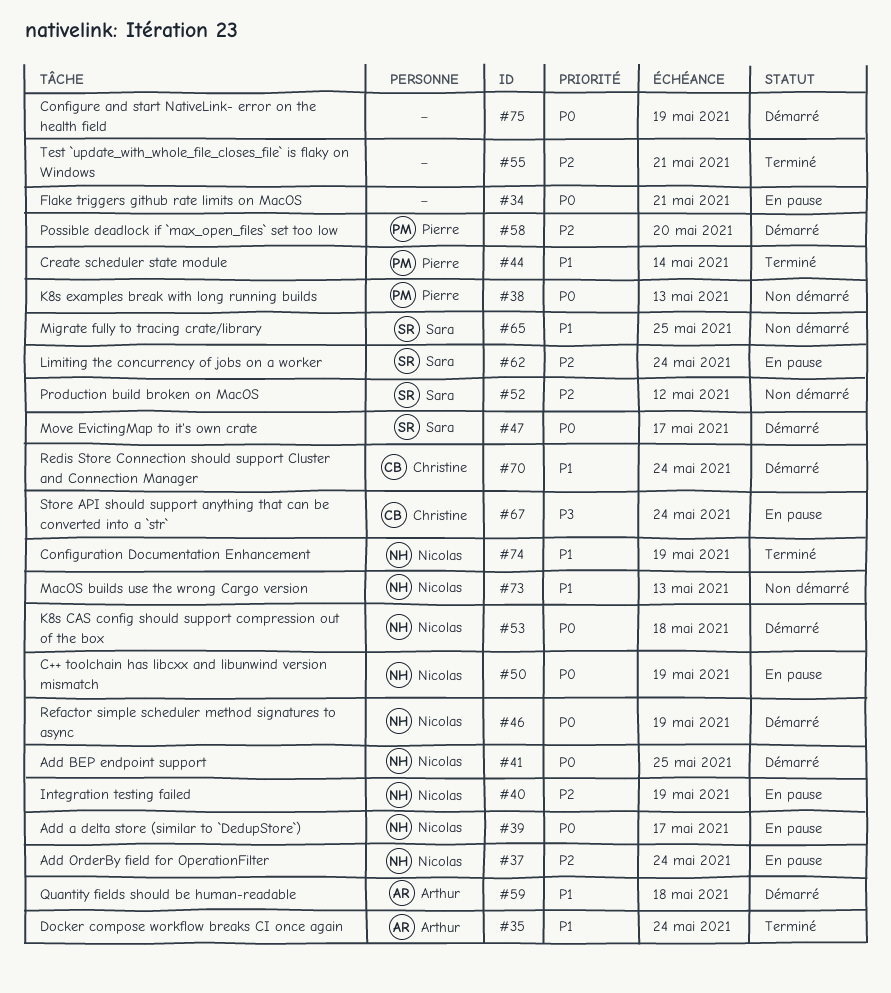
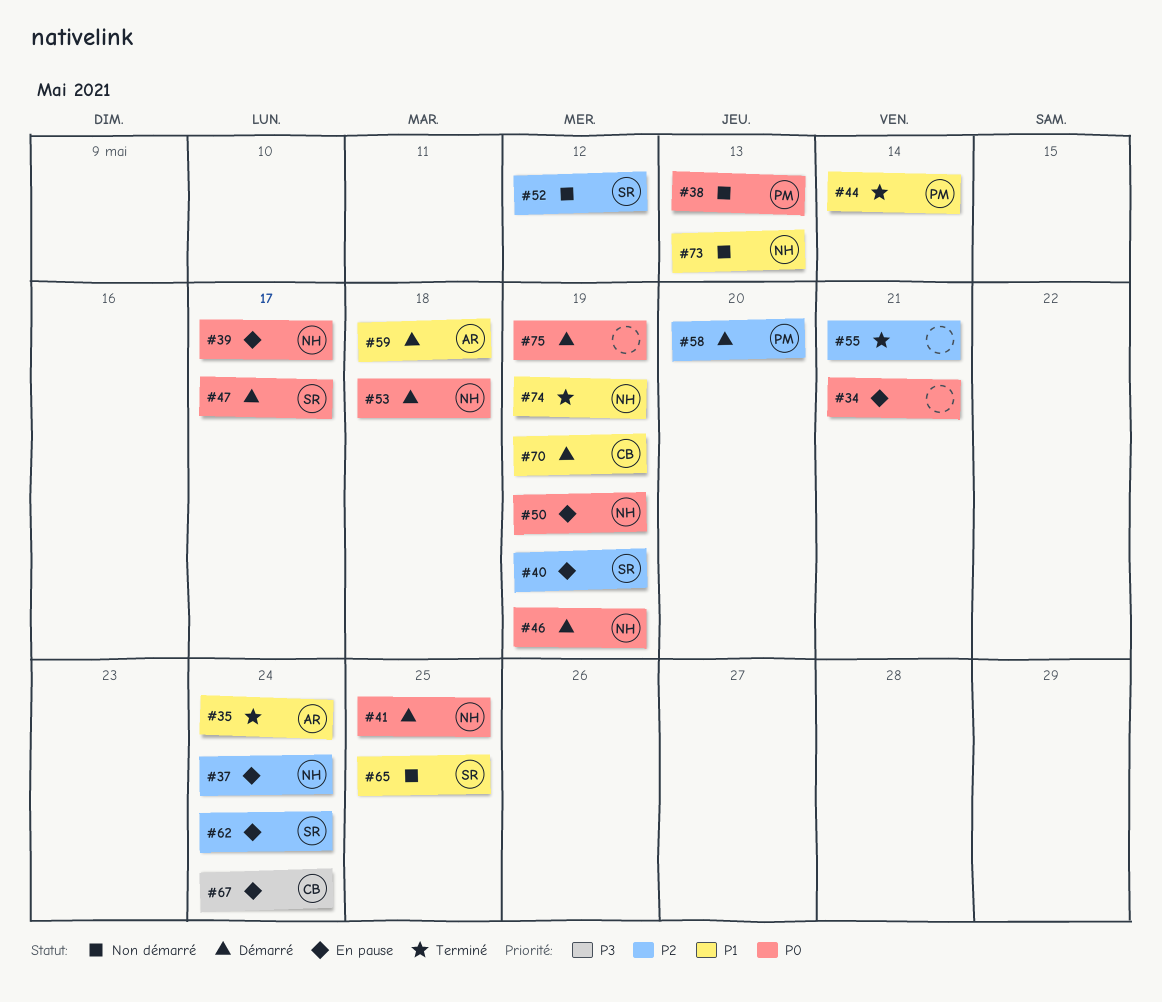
#40, owner: Nicolas -> Sara
#70, due: May 24 -> May 19

